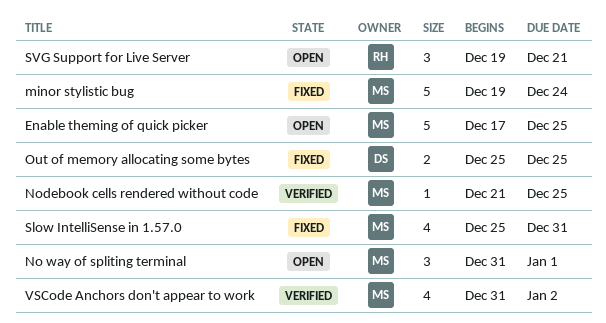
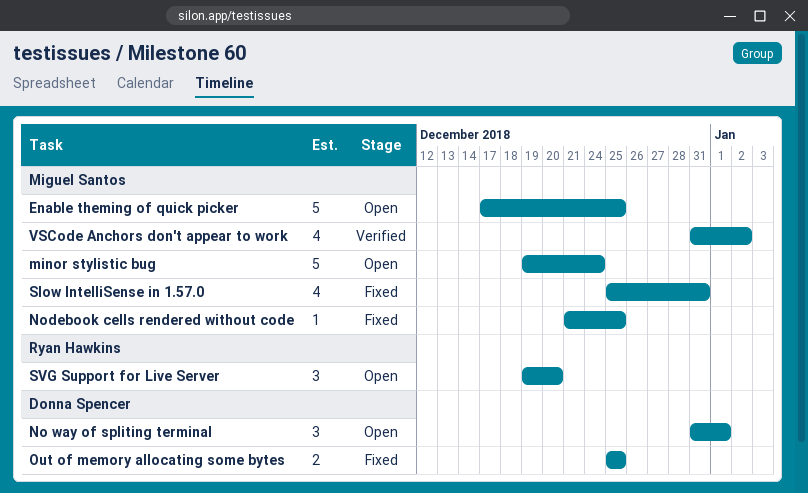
minor stylistic bug, status: Fixed -> Open
No way of spliting terminal, owner: Miguel Santos -> Donna Spencer
Nodebook cells rendered without code, status: Verified -> Fixed
SVG Support for Live Server, due: Dec 21 -> Dec 20

